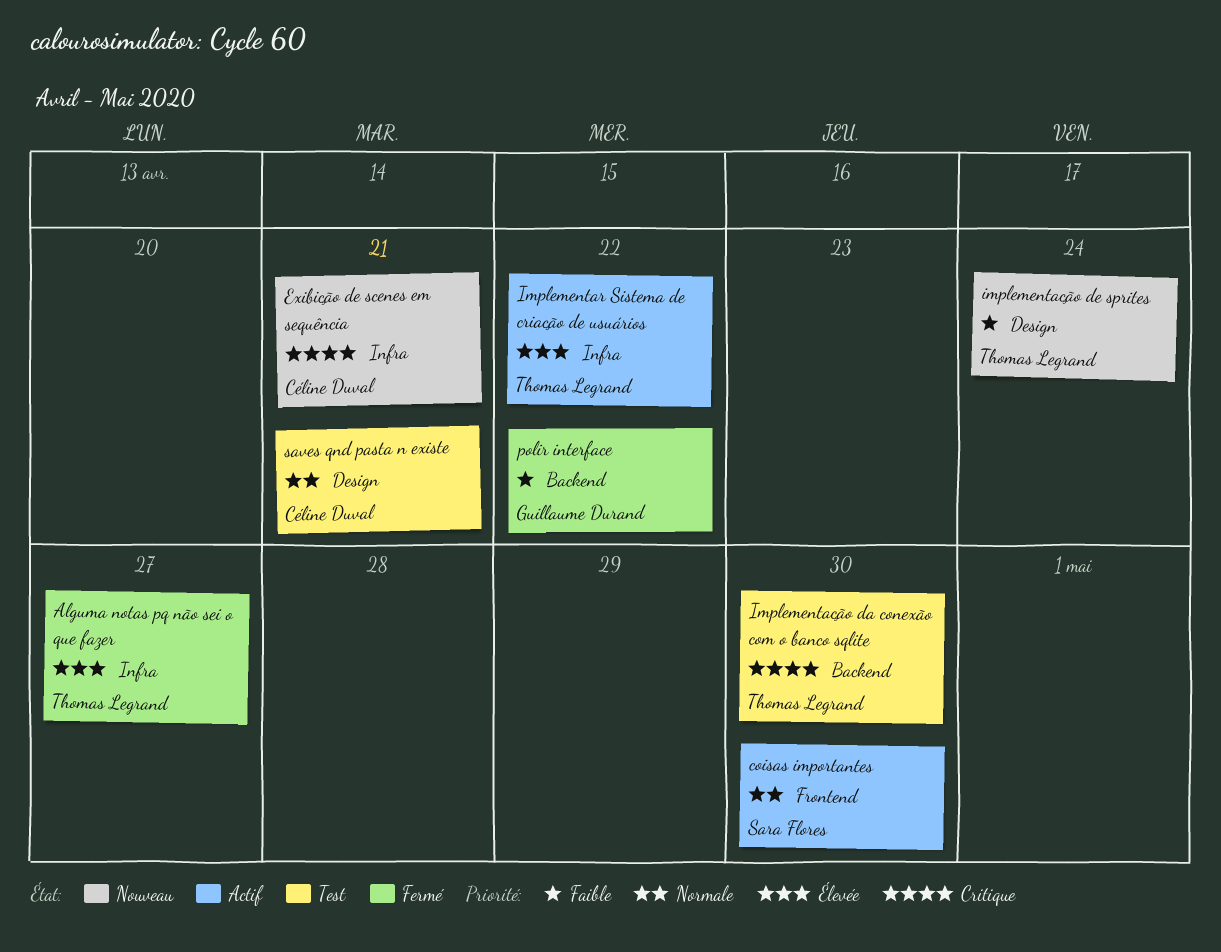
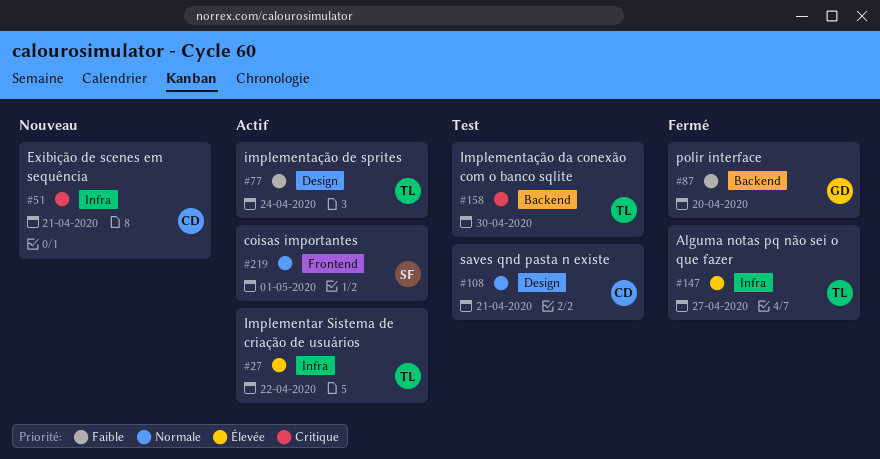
coisas importantes, due: Apr 30 -> May 1
implementação de sprites, status: Nouveau -> Actif
polir interface, due: Apr 22 -> Apr 20

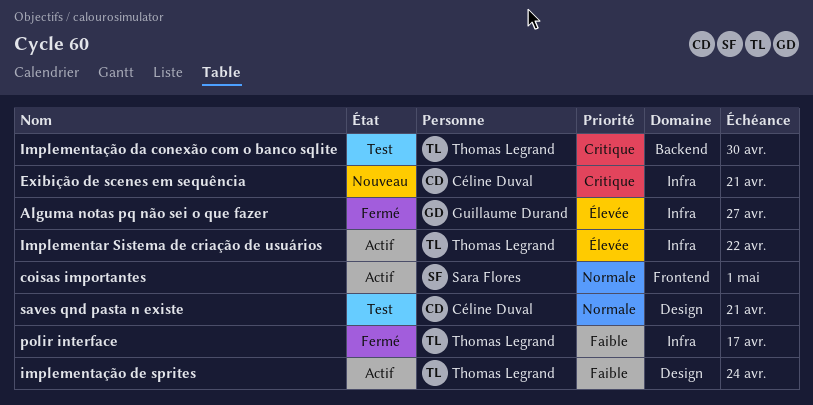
Alguma notas pq não sei o que fazer, owner: Thomas Legrand -> Guillaume Durand
polir interface, owner: Guillaume Durand -> Thomas Legrand
polir interface, label: Backend -> Infra
polir interface, due: Apr 20 -> Apr 17

